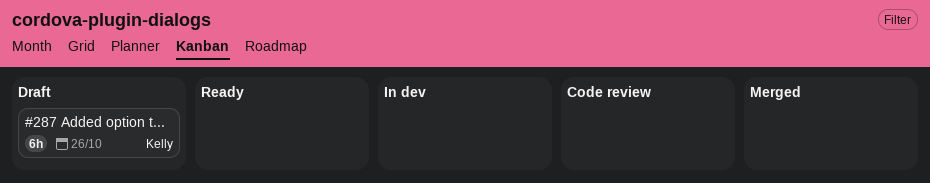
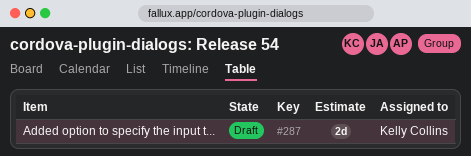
#287, estimate: 6h -> 2d

